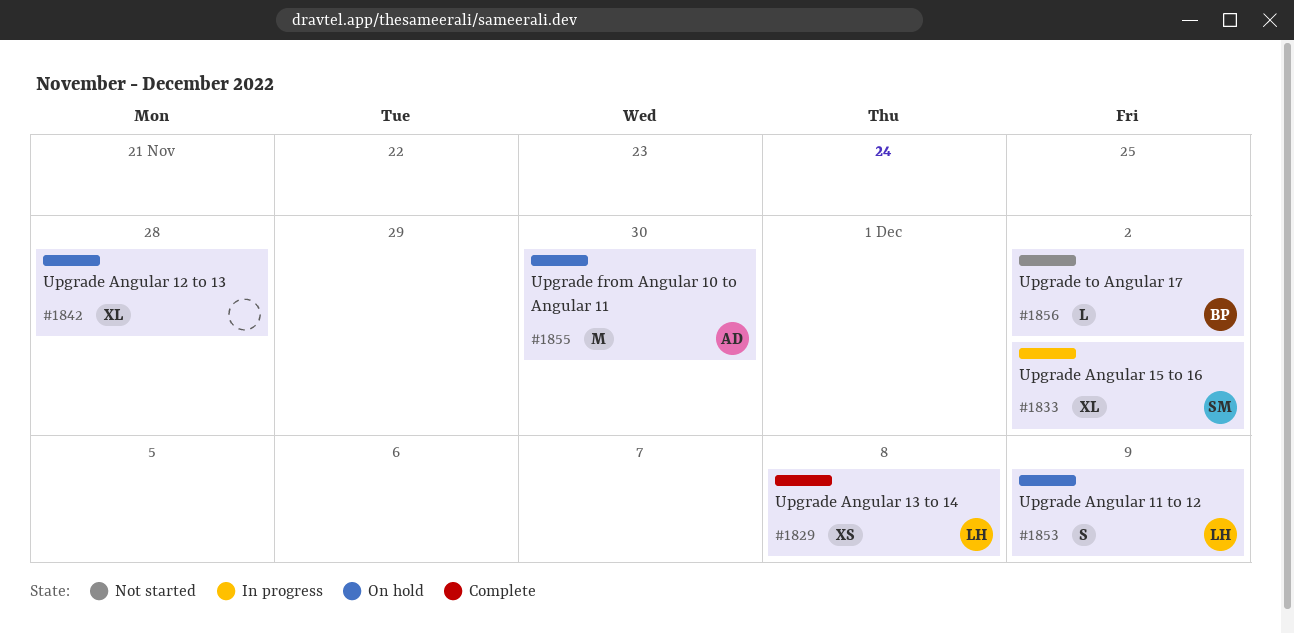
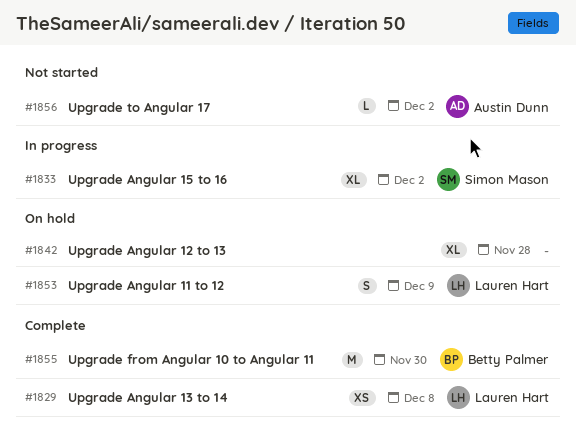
#1855, status: On hold -> Complete
#1855, owner: Austin Dunn -> Betty Palmer
#1856, owner: Betty Palmer -> Austin Dunn

